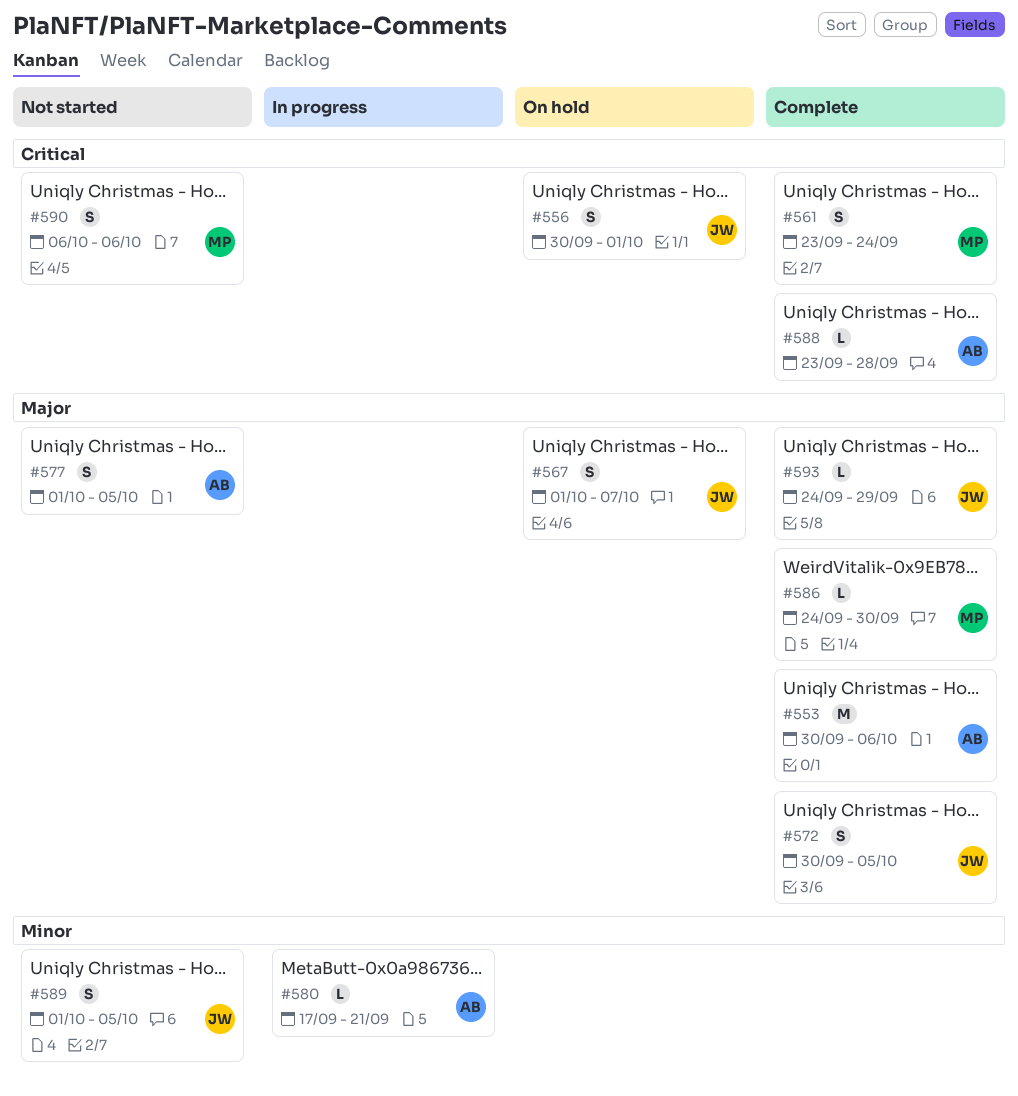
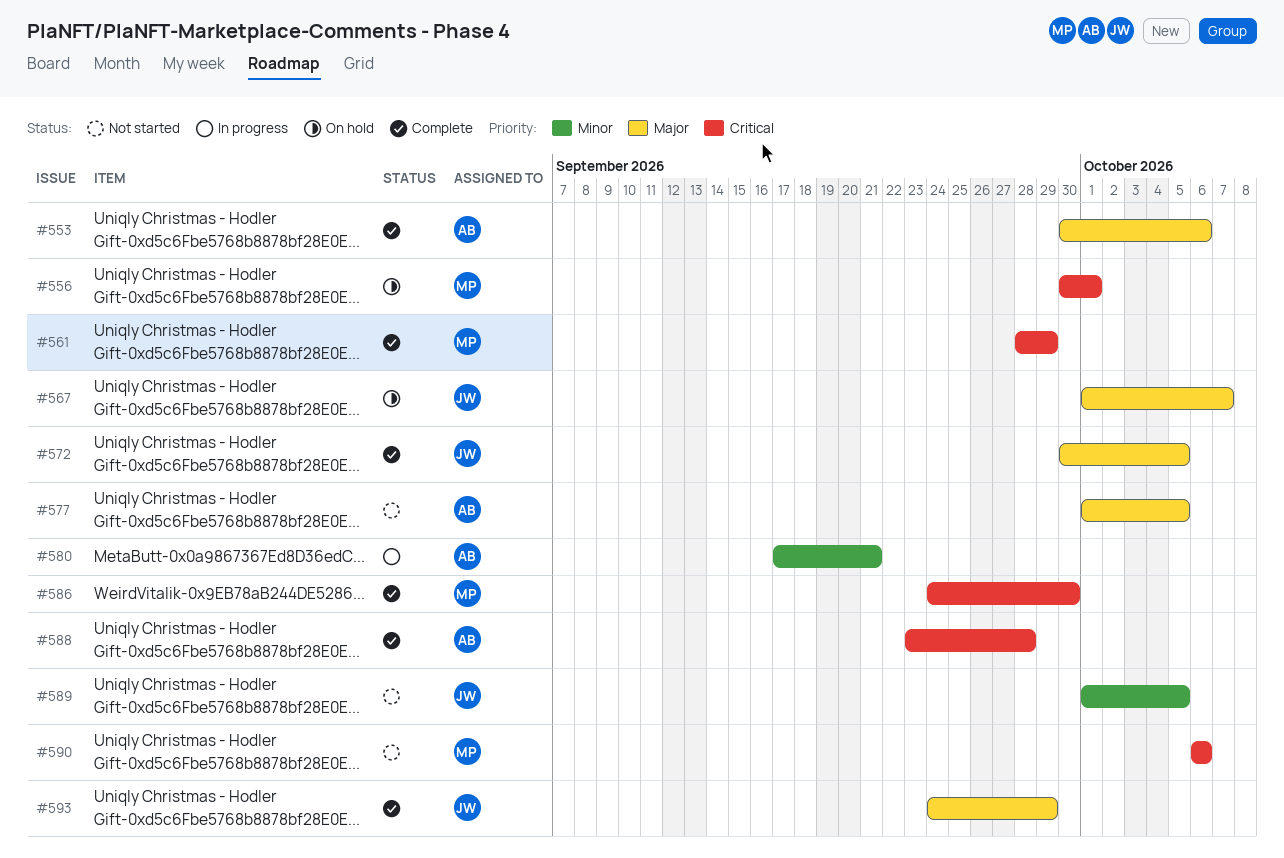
#556, owner: JW -> MP
#561, start: Sep 23 -> Sep 28
#561, due: Sep 24 -> Sep 29
#586, priority: Major -> Critical

